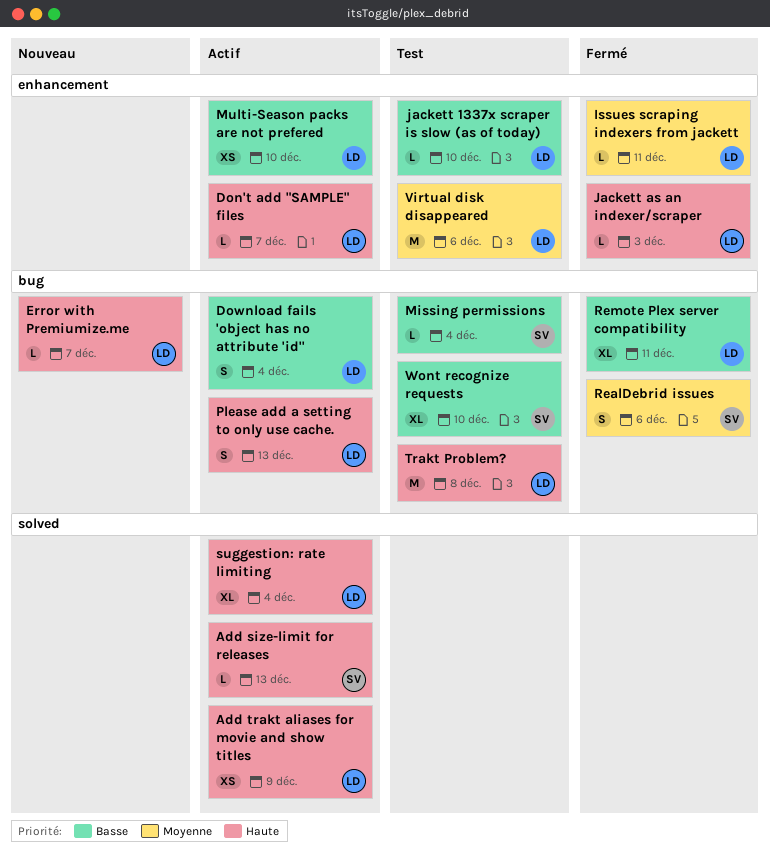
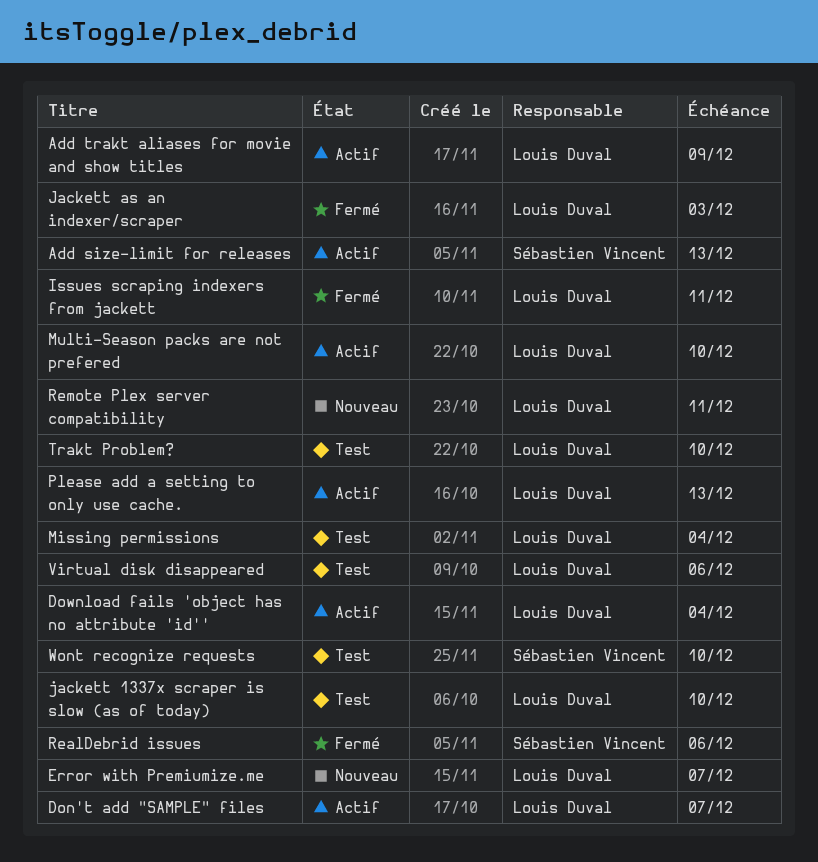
Missing permissions, owner: Sébastien Vincent -> Louis Duval
Remote Plex server compatibility, status: Fermé -> Nouveau
suggestion: rate limiting: present -> none
Trakt Problem?, due: Dec 8 -> Dec 10

